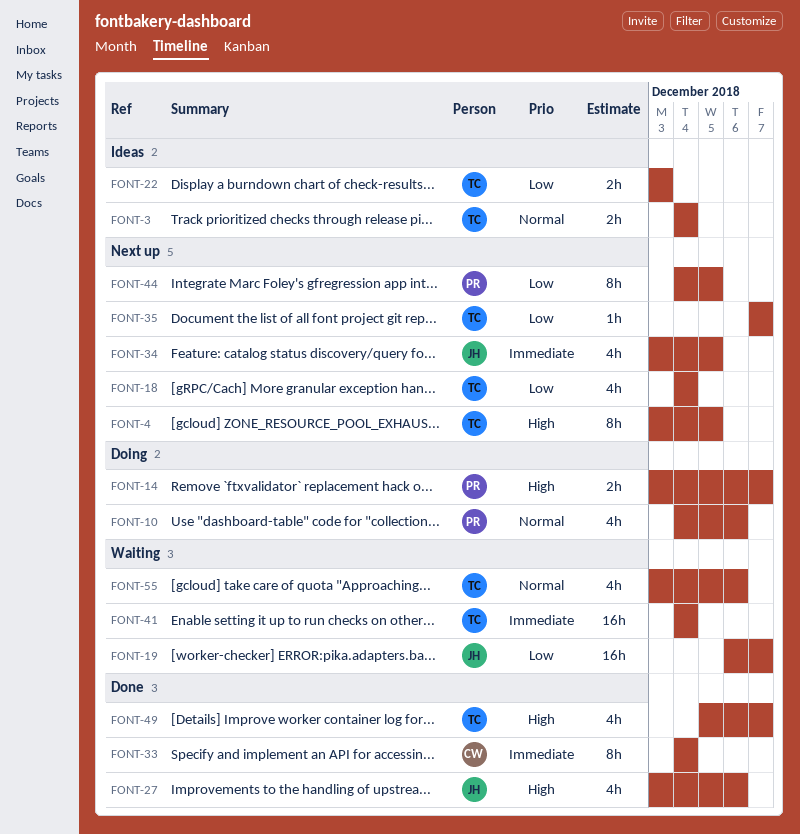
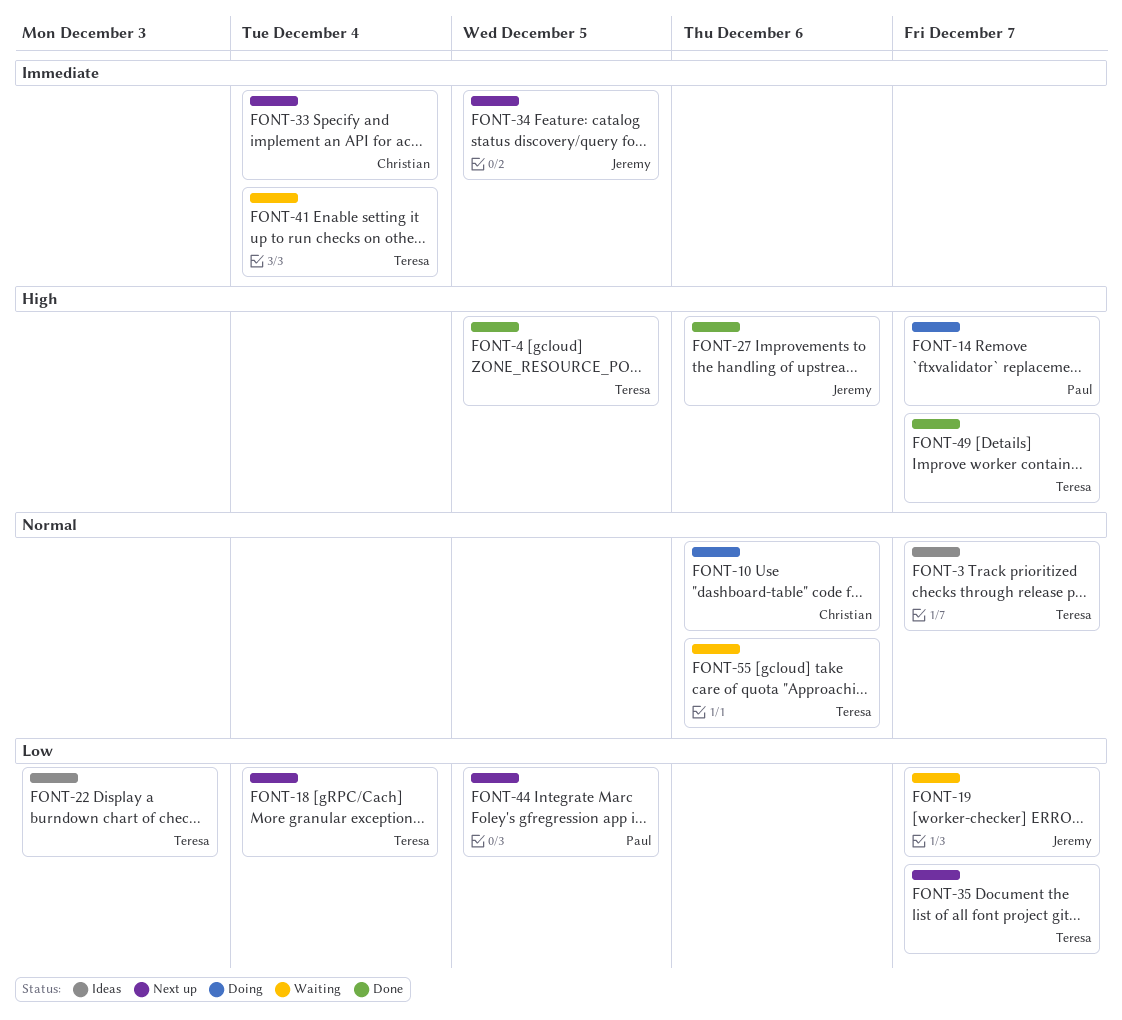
FONT-3, due: Dec 4 -> Dec 7
FONT-4, status: Next up -> Done
FONT-10, owner: Paul -> Christian
FONT-33, status: Done -> Next up

